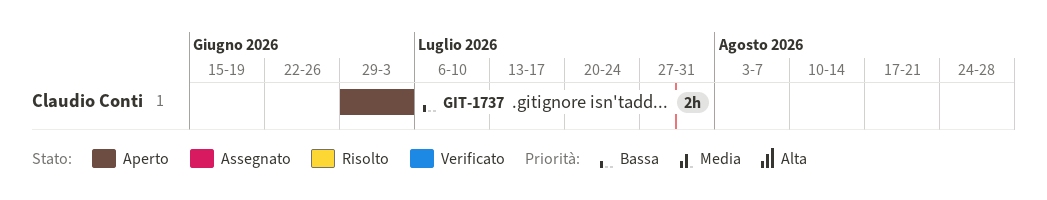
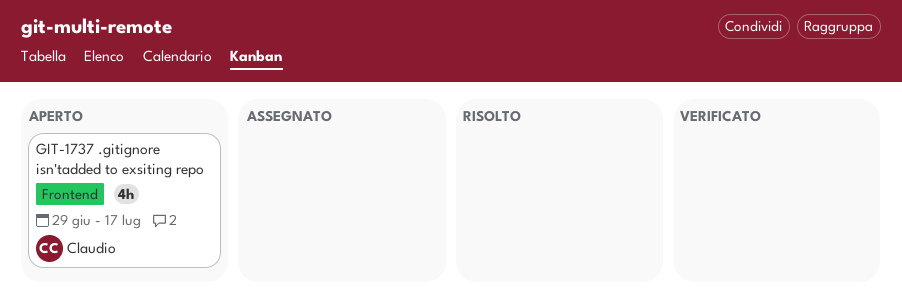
GIT-1737, estimate: 2h -> 4h
GIT-1737, due: Jul 3 -> Jul 17

